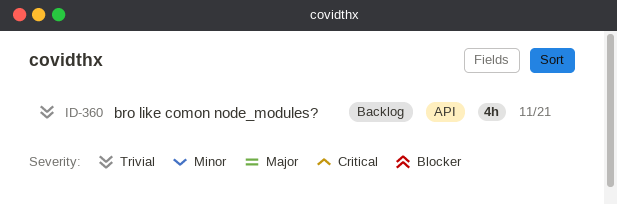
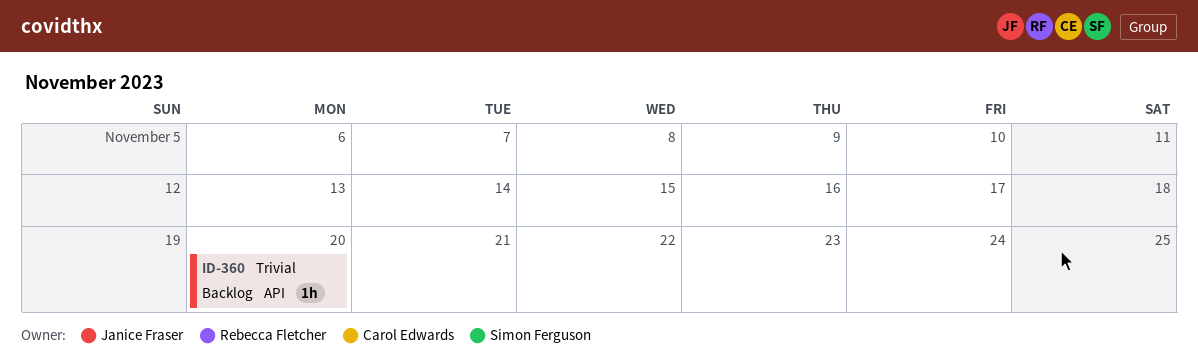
ID-360, estimate: 4h -> 1h
ID-360, due: Nov 21 -> Nov 20

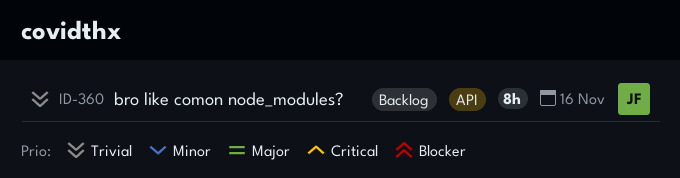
ID-360, estimate: 1h -> 8h
ID-360, due: Nov 20 -> Nov 16

